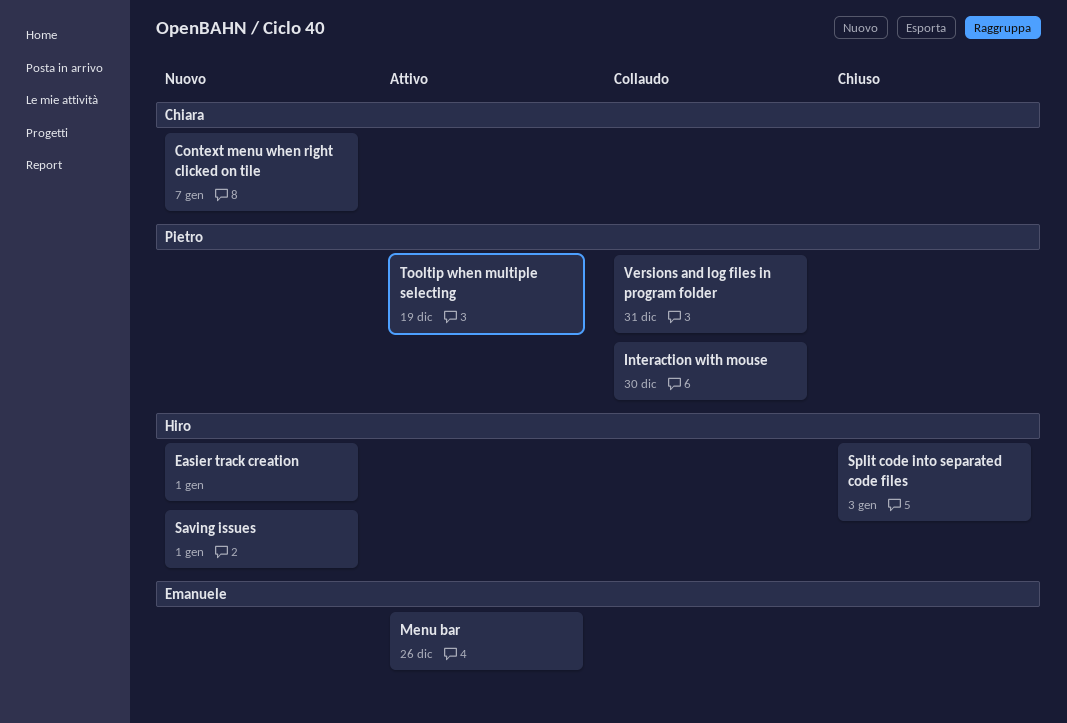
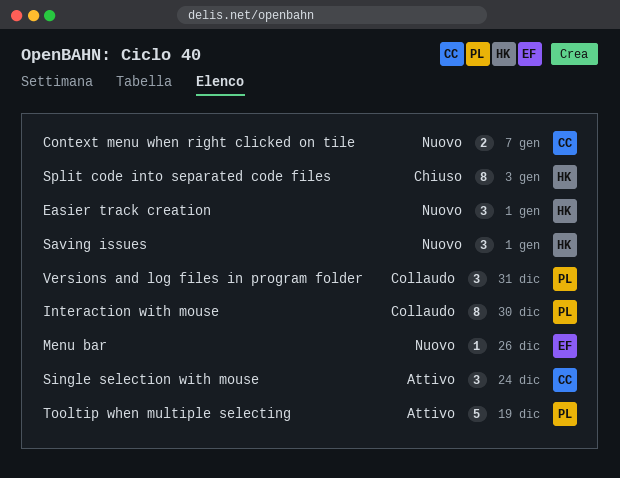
Menu bar, status: Attivo -> Nuovo
Single selection with mouse: none -> present

